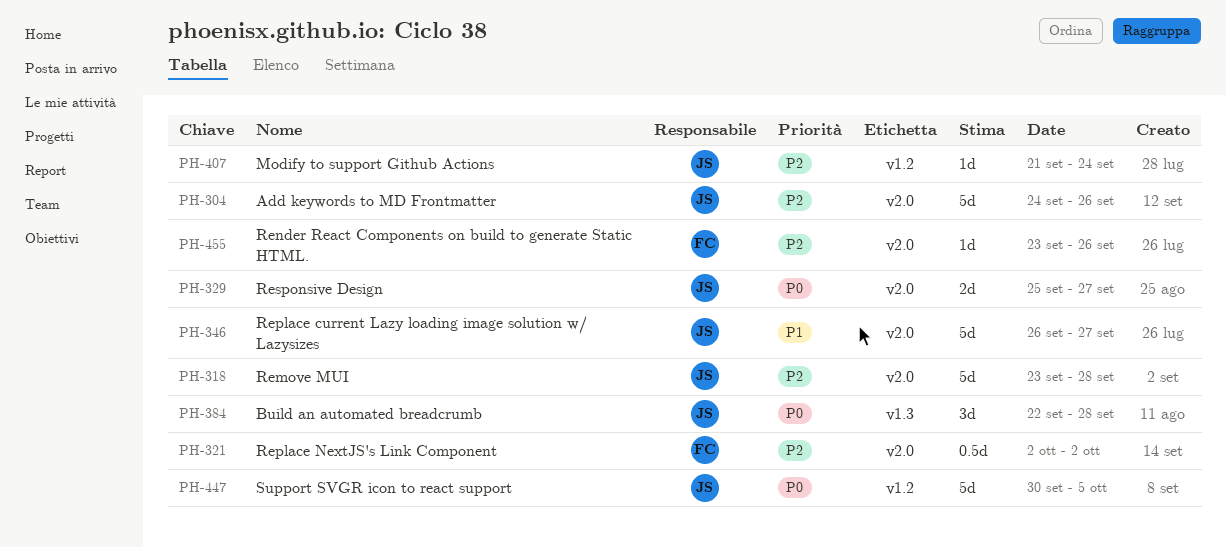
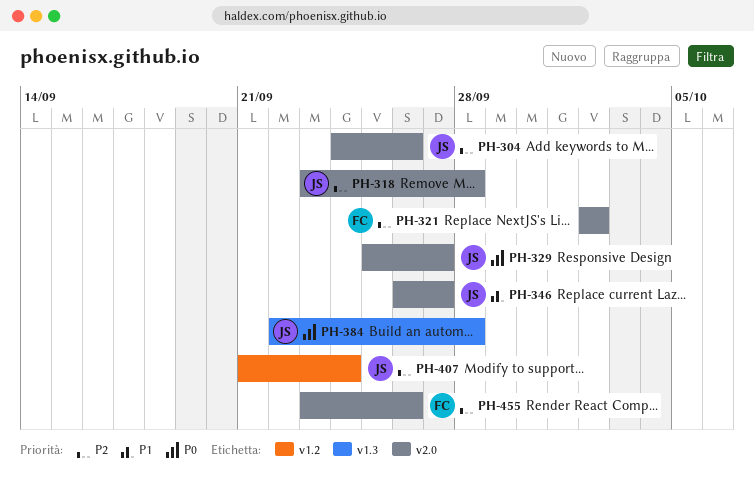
PH-447: present -> none

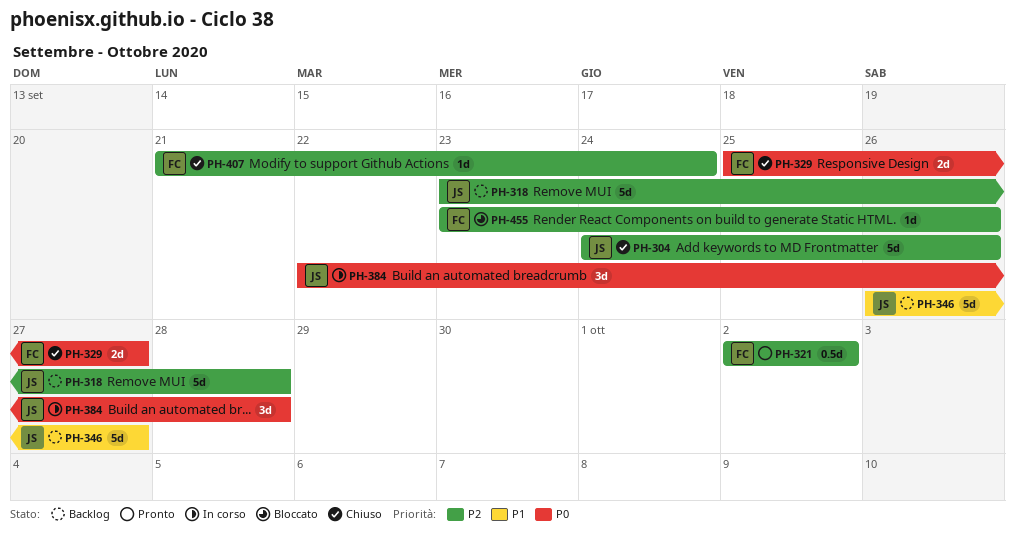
PH-329, owner: JS -> FC
PH-407, owner: JS -> FC

